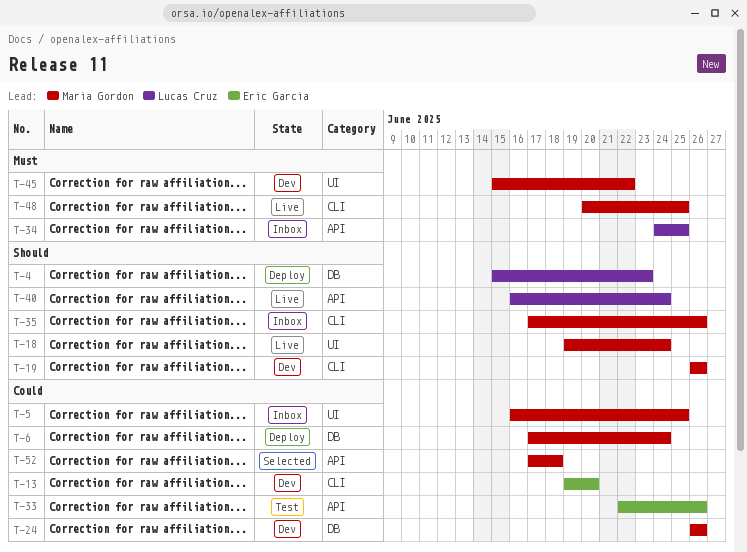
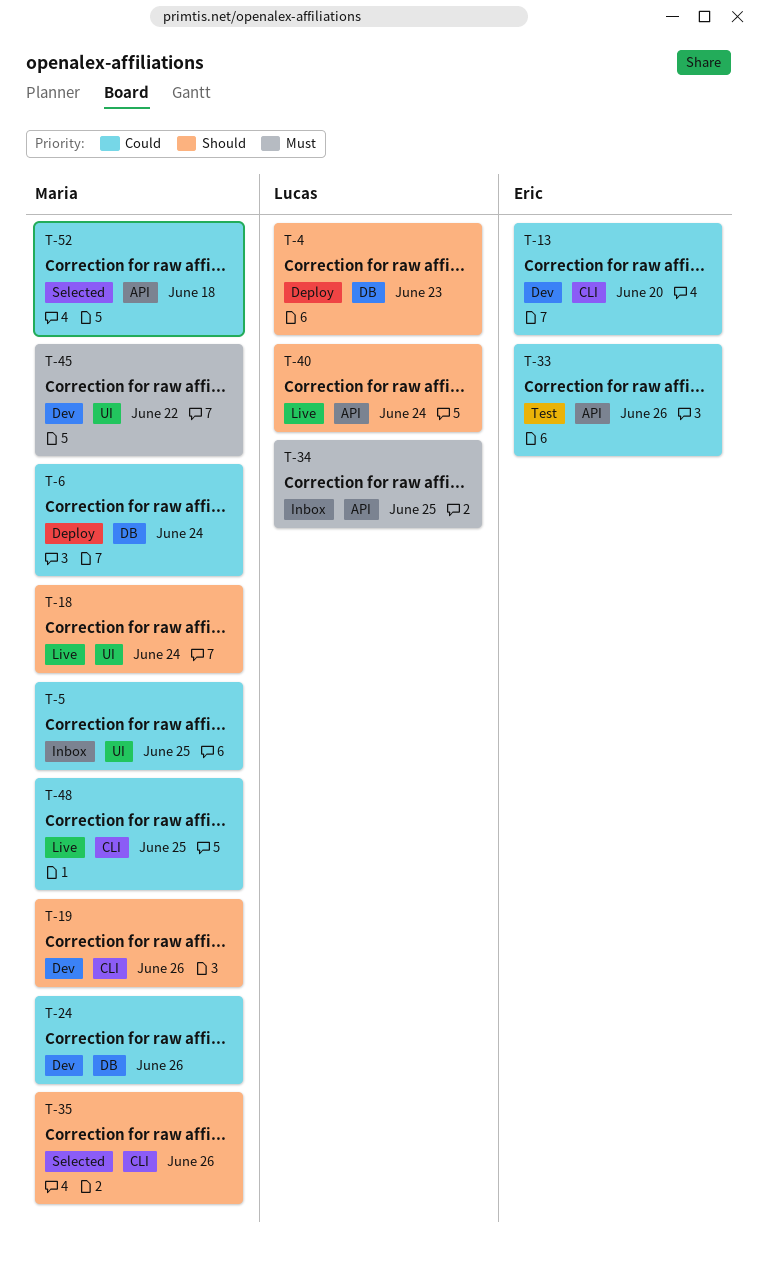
T-35, status: Inbox -> Selected
T-48, priority: Must -> Could

